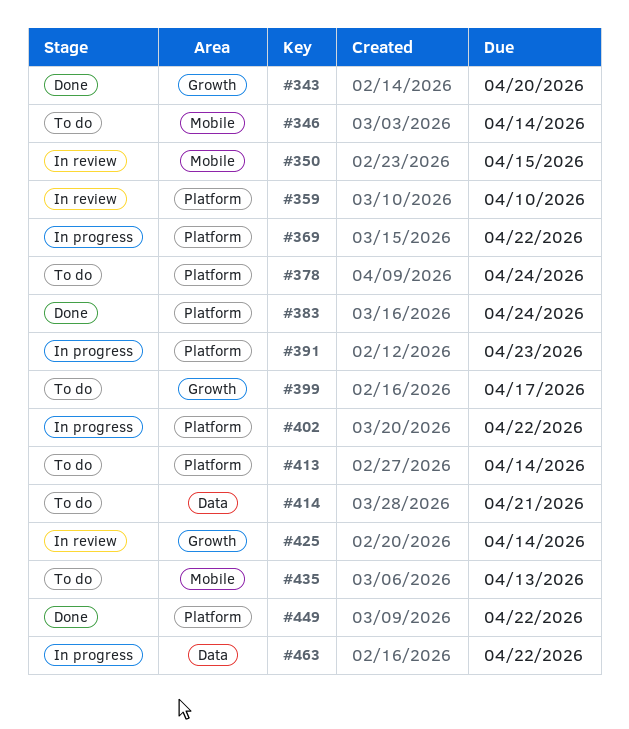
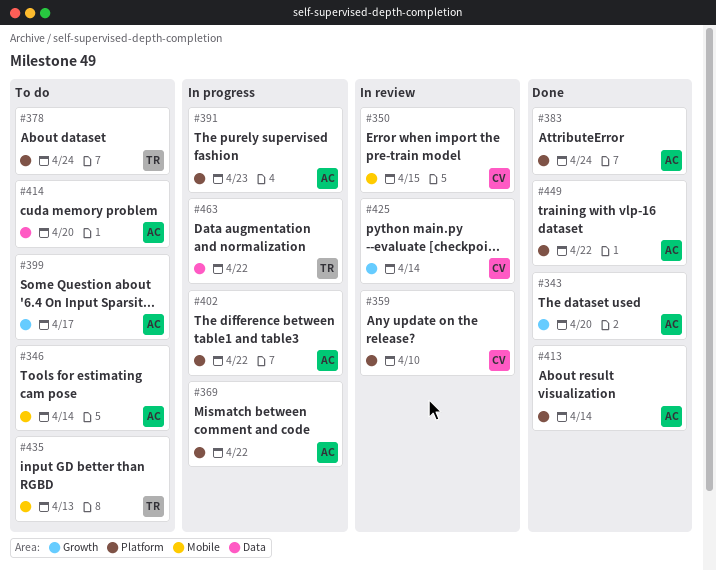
#413, status: To do -> Done
#414, due: Apr 21 -> Apr 20

